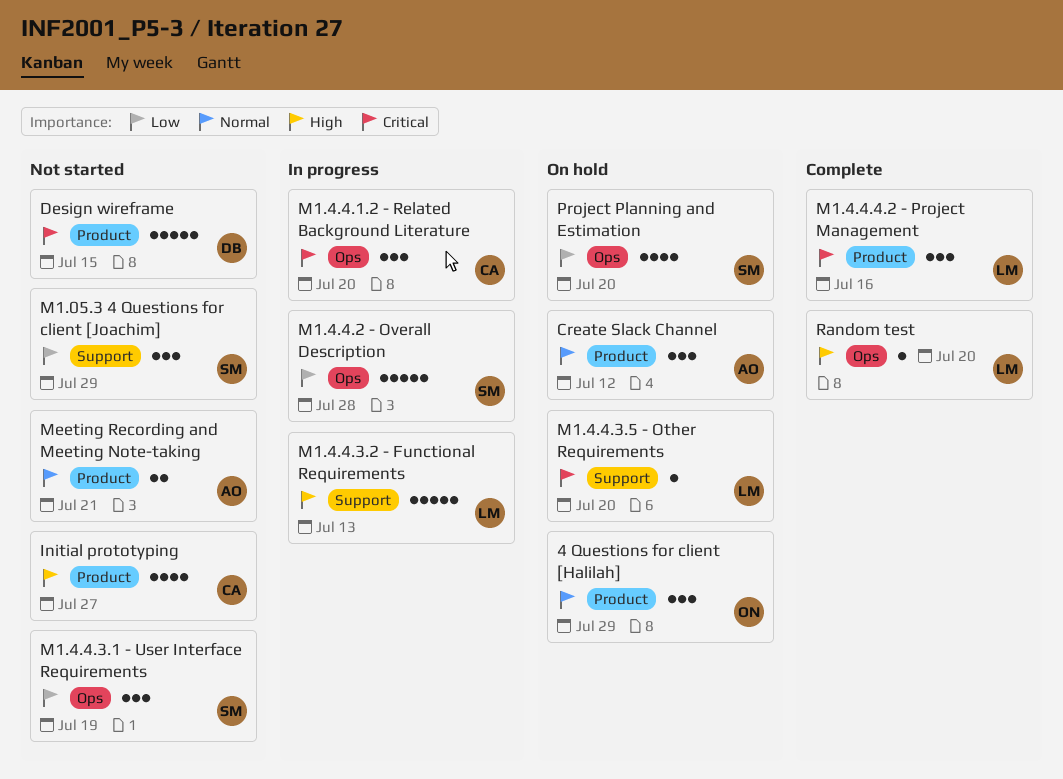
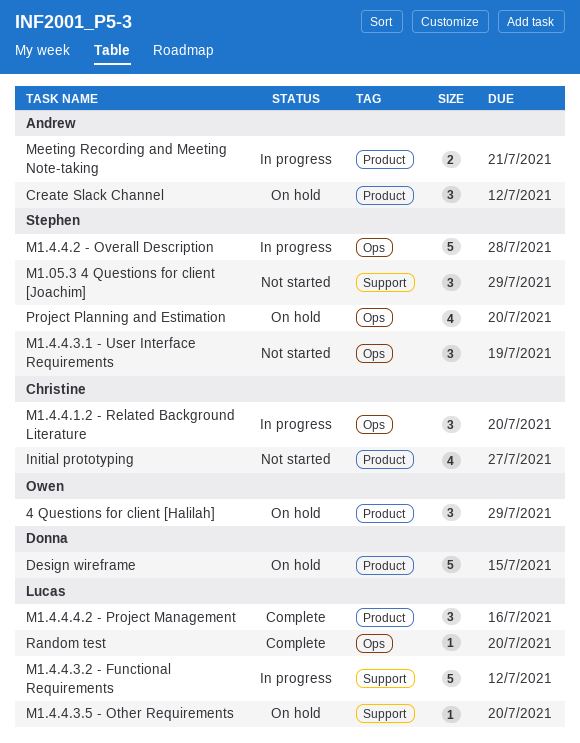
Design wireframe, status: Not started -> On hold
M1.4.4.3.2 - Functional Requirements, due: Jul 13 -> Jul 12
Meeting Recording and Meeting Note-taking, status: Not started -> In progress

